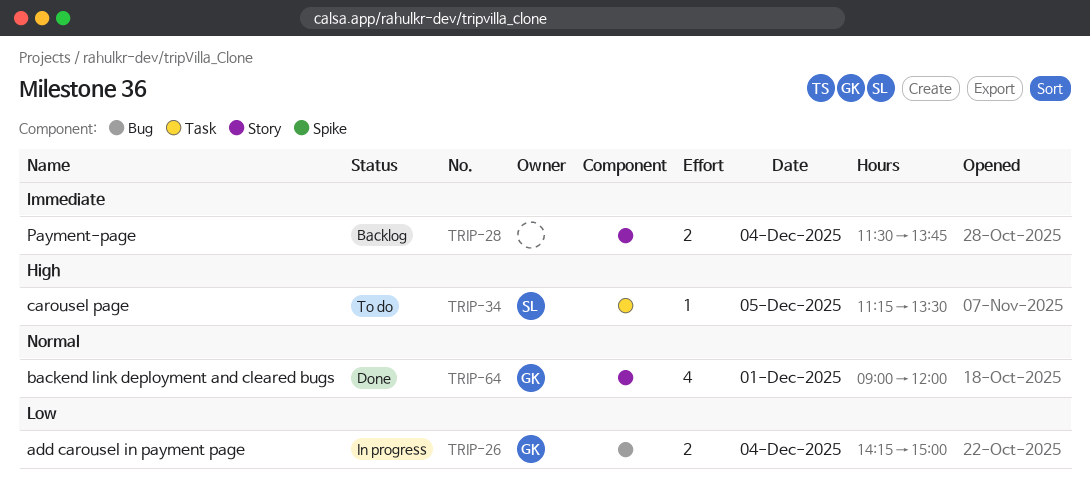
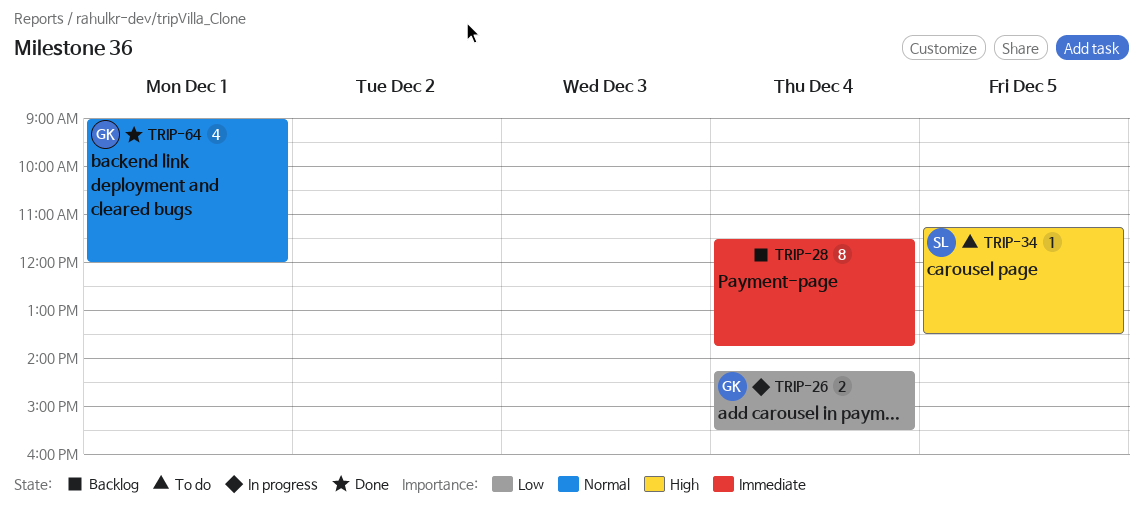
TRIP-26, ends: 15:00 -> 15:30
TRIP-28, estimate: 2 -> 8

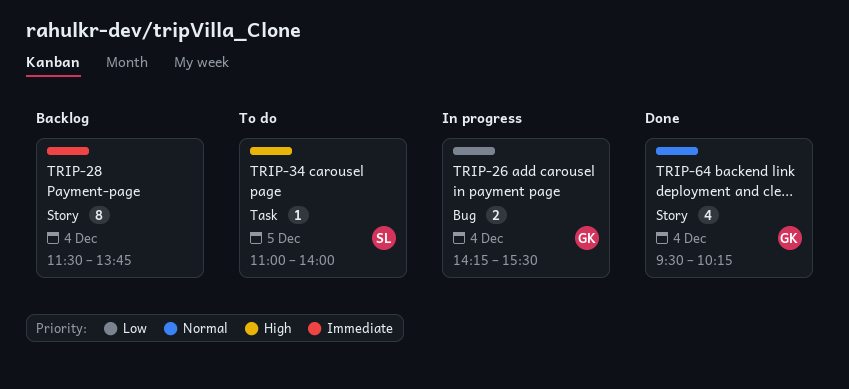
TRIP-34, begins: 11:15 -> 11:00
TRIP-34, ends: 13:30 -> 14:00
TRIP-64, day: Dec 1 -> Dec 4
TRIP-64, begins: 09:00 -> 09:30
TRIP-64, ends: 12:00 -> 10:15

